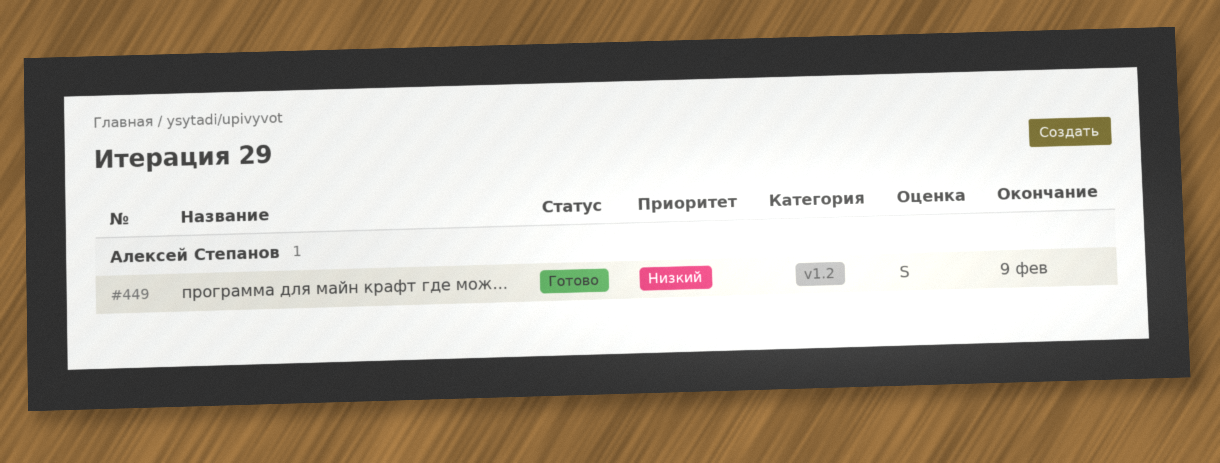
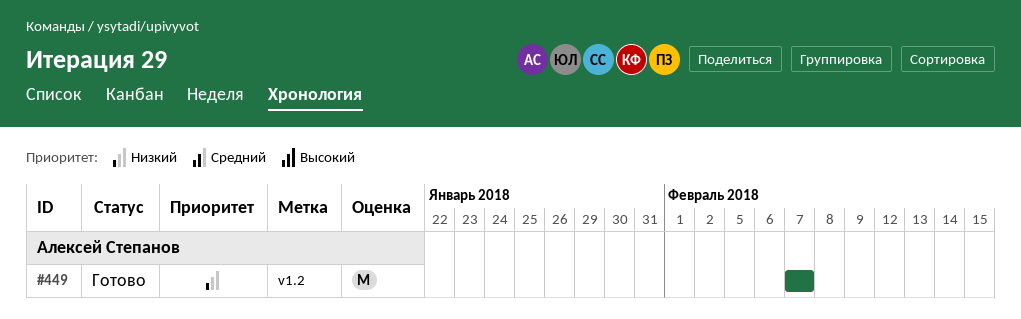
#449, estimate: S -> M
#449, due: Feb 9 -> Feb 7

